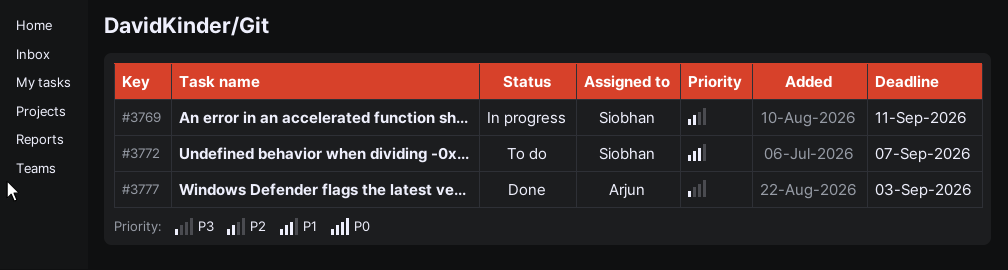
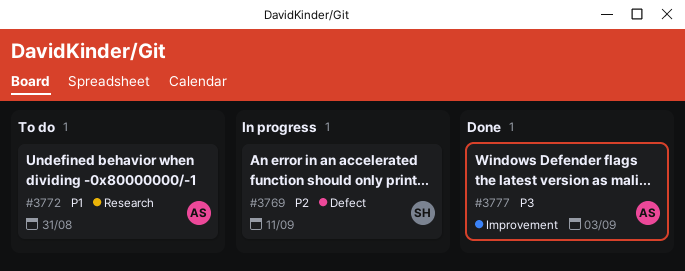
#3772, owner: Siobhan -> Arjun
#3772, due: Sep 7 -> Aug 31

